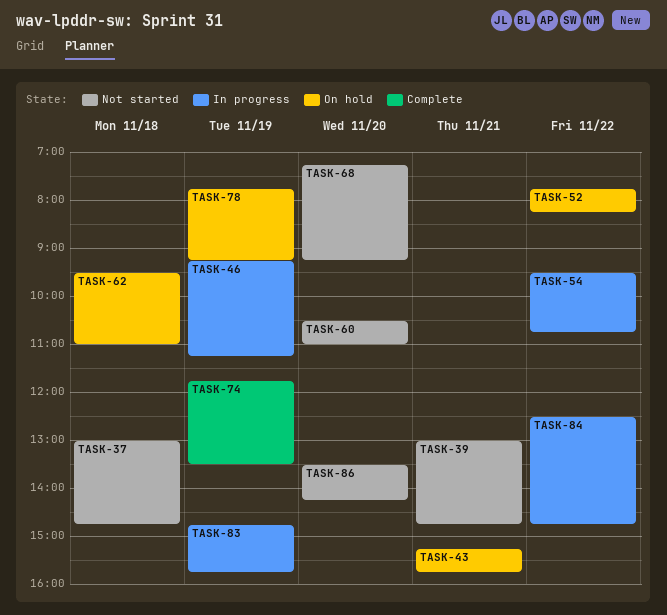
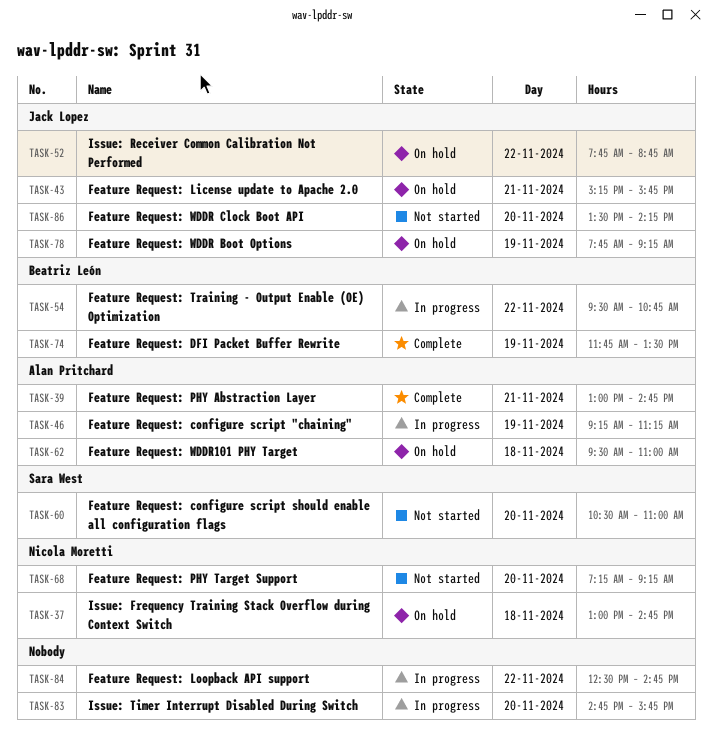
TASK-37, status: Not started -> On hold
TASK-39, status: Not started -> Complete
TASK-52, ends: 08:15 -> 08:45
TASK-83, day: Nov 19 -> Nov 20

